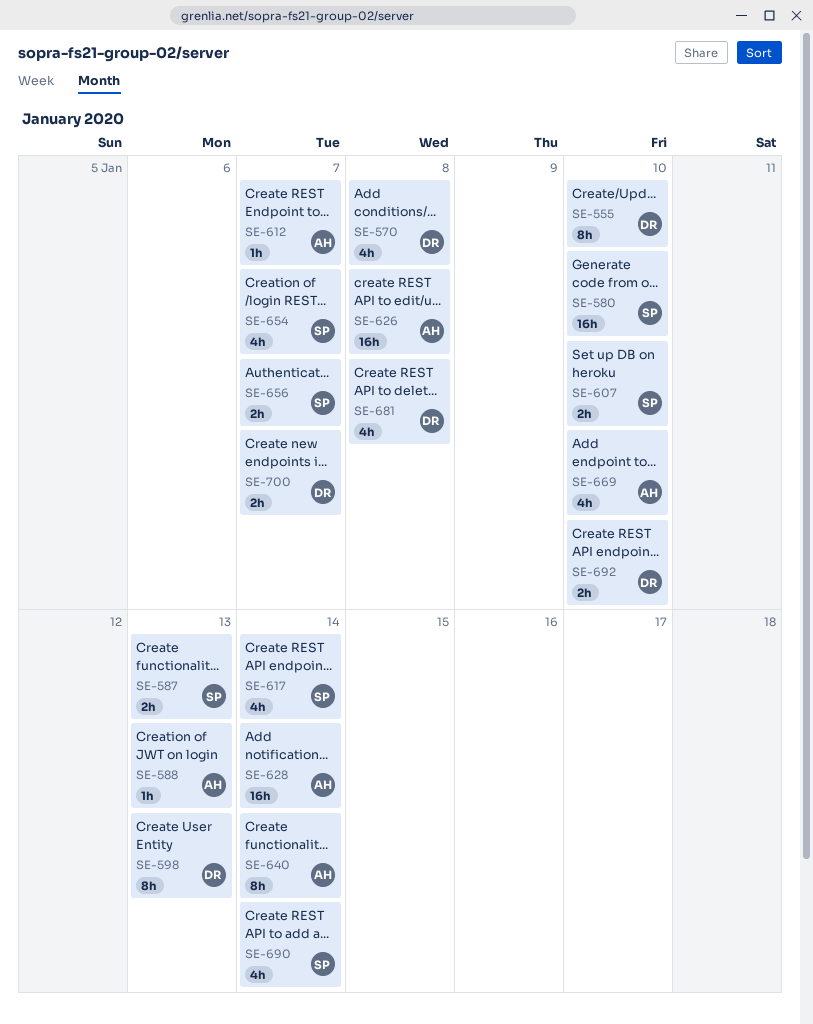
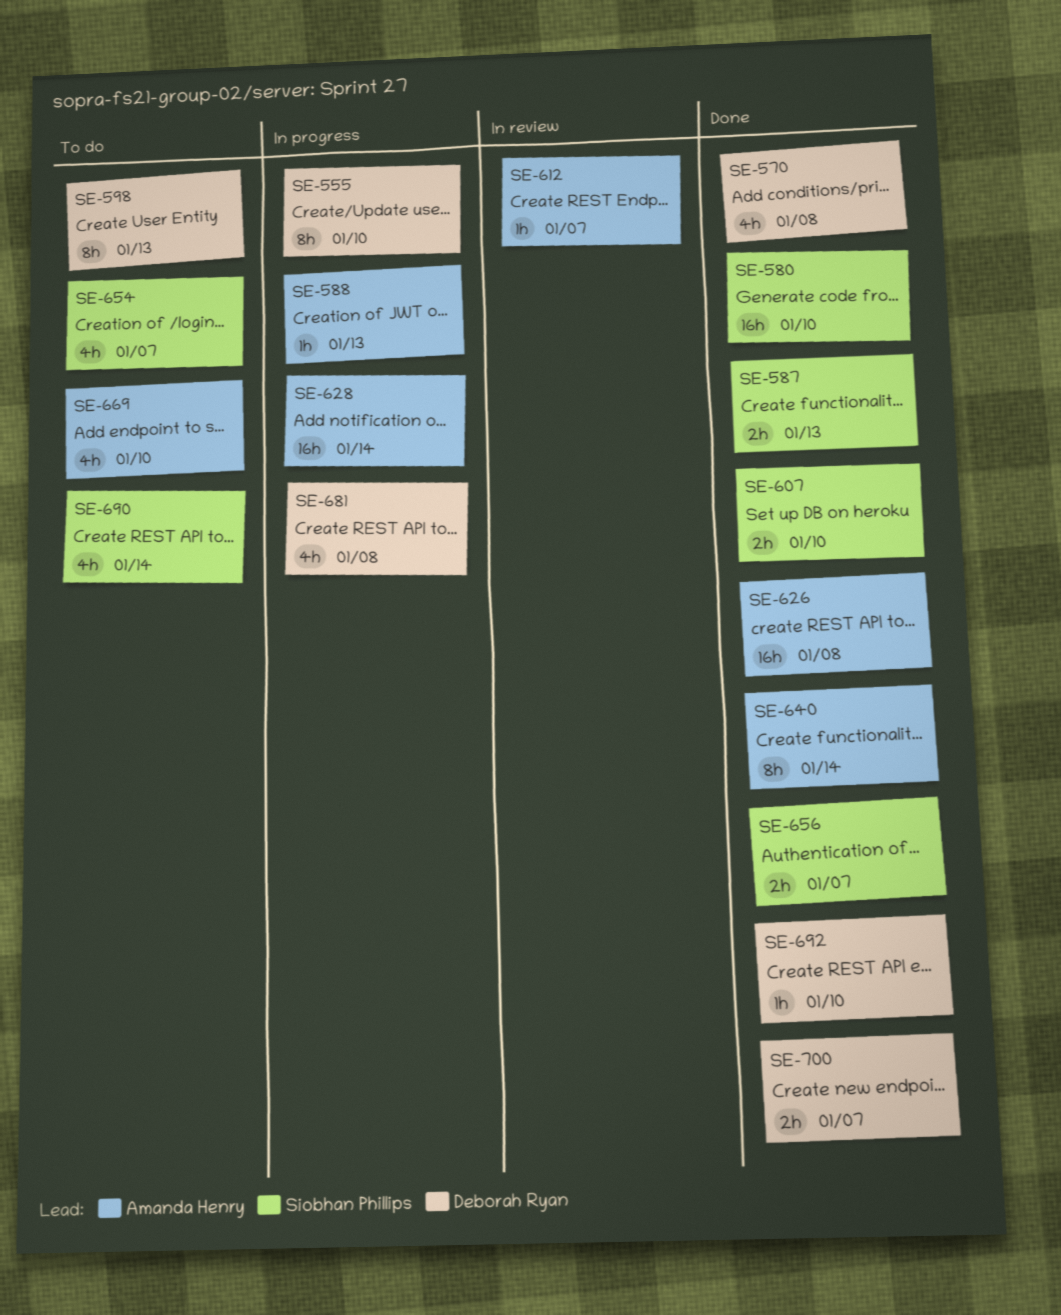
SE-617: present -> none
SE-692, estimate: 2h -> 1h

